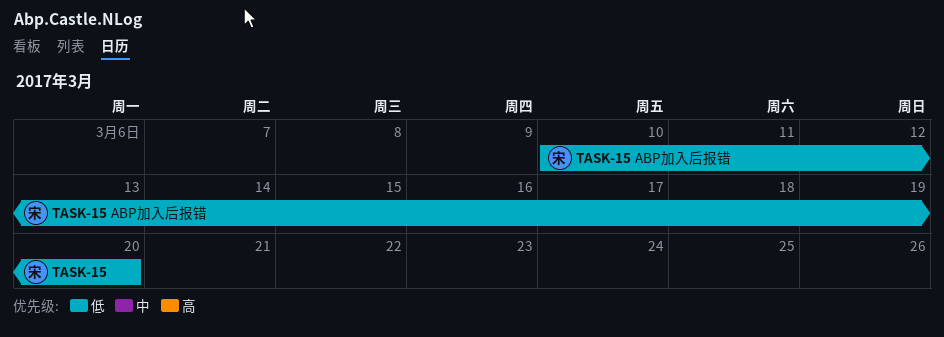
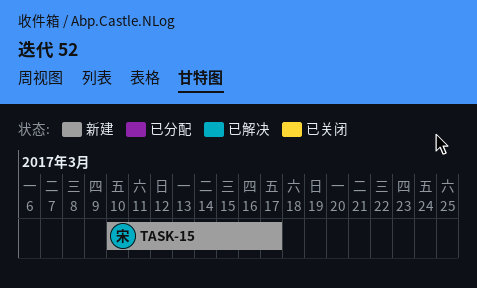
TASK-15, due: Mar 20 -> Mar 17

